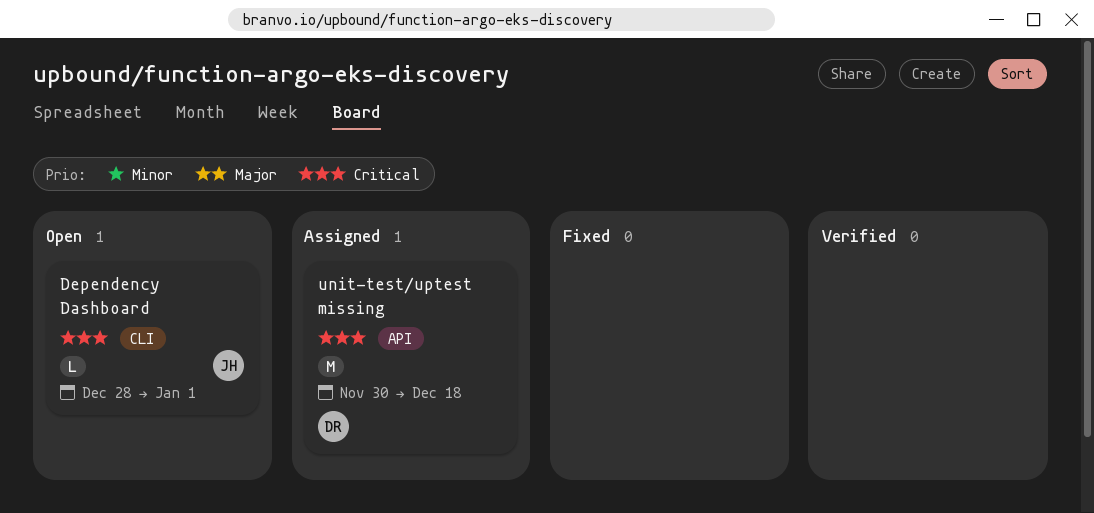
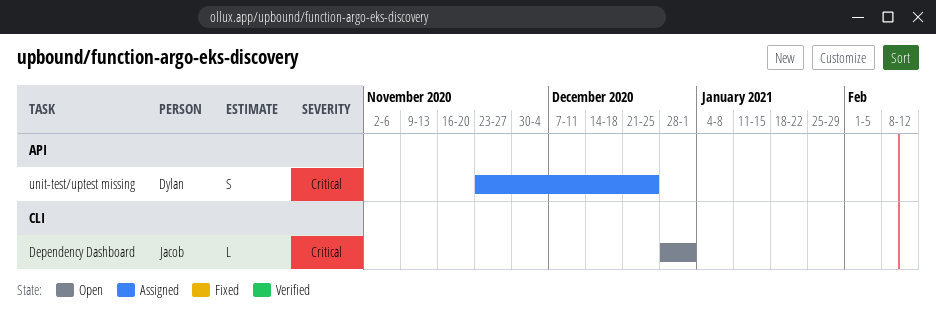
unit-test/uptest missing, estimate: M -> S
unit-test/uptest missing, start: Nov 30 -> Nov 23
unit-test/uptest missing, due: Dec 18 -> Dec 25

